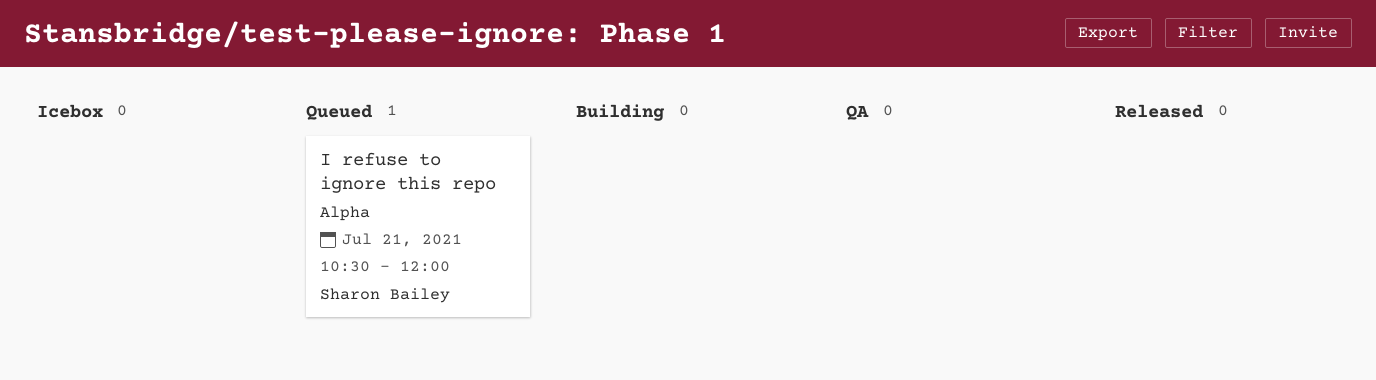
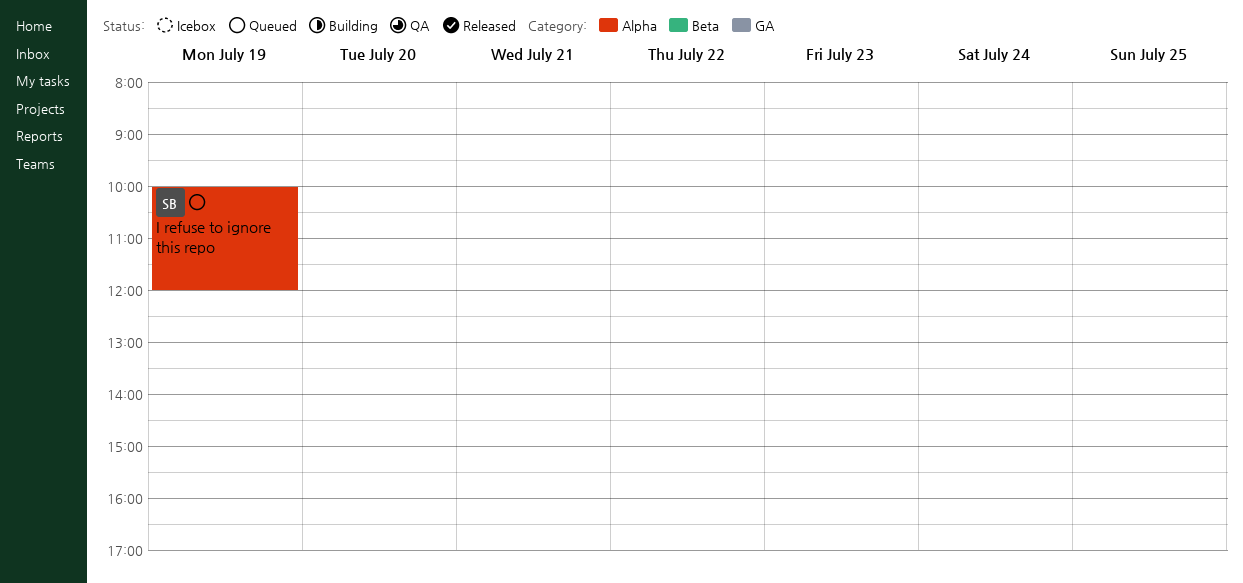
I refuse to ignore this repo, day: Jul 21 -> Jul 19
I refuse to ignore this repo, begins: 10:30 -> 10:00

